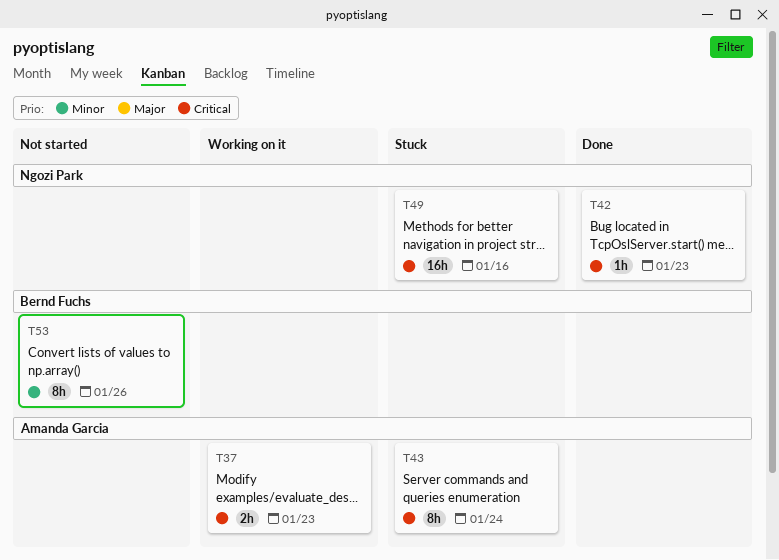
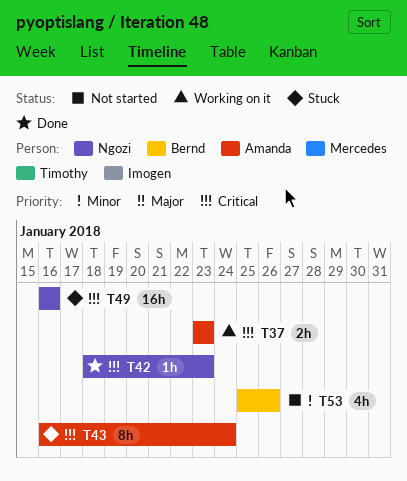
T53, estimate: 8h -> 4h

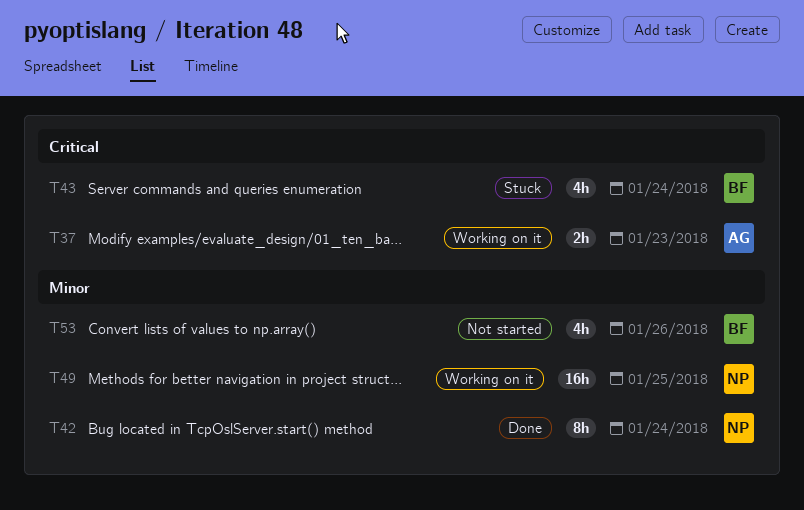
T42, priority: Critical -> Minor
T42, estimate: 1h -> 8h
T42, due: Jan 23 -> Jan 24
T43, owner: Amanda -> Bernd
T43, estimate: 8h -> 4h
T49, status: Stuck -> Working on it
T49, priority: Critical -> Minor
T49, due: Jan 16 -> Jan 25

